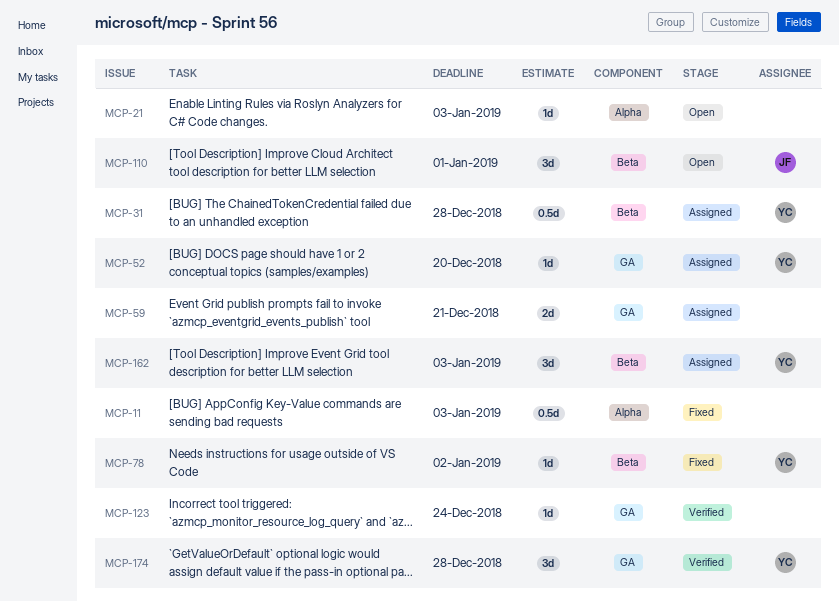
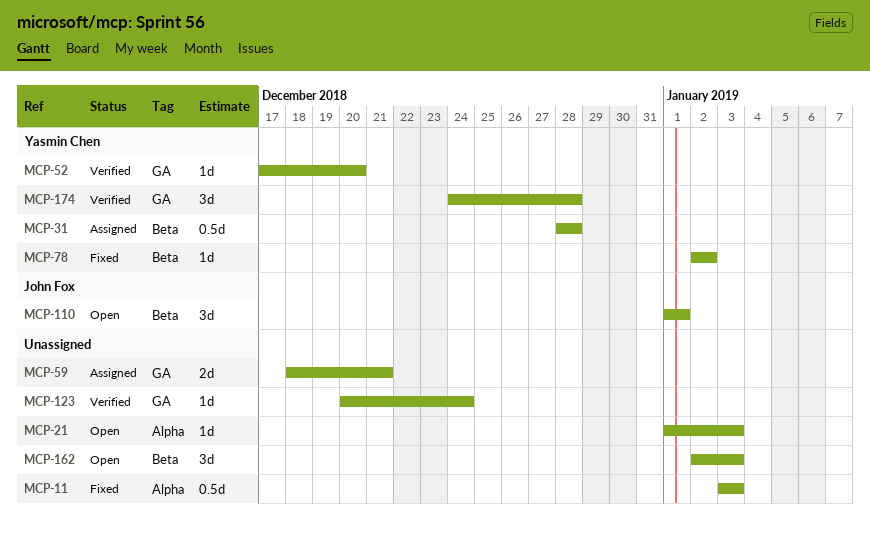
MCP-52, status: Assigned -> Verified
MCP-162, status: Assigned -> Open
MCP-162, owner: Yasmin Chen -> none

